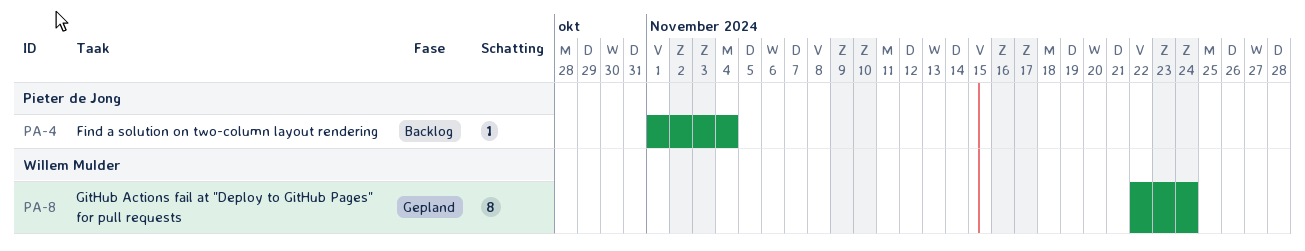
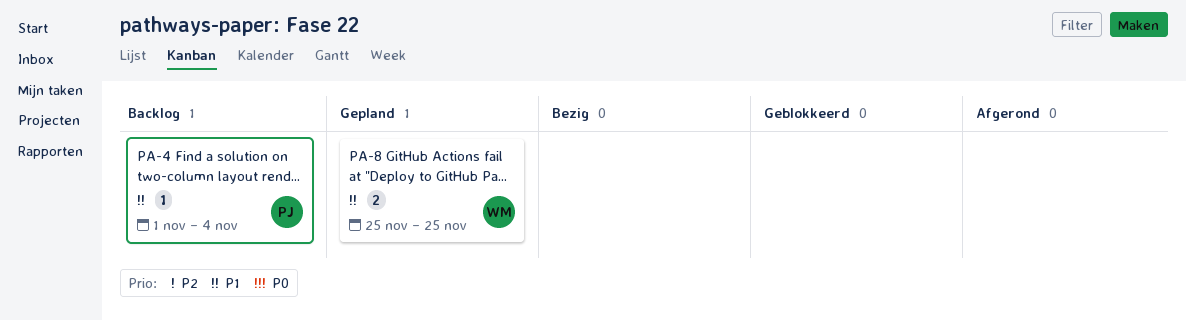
PA-8, estimate: 8 -> 2
PA-8, start: Nov 22 -> Nov 25
PA-8, due: Nov 24 -> Nov 25

